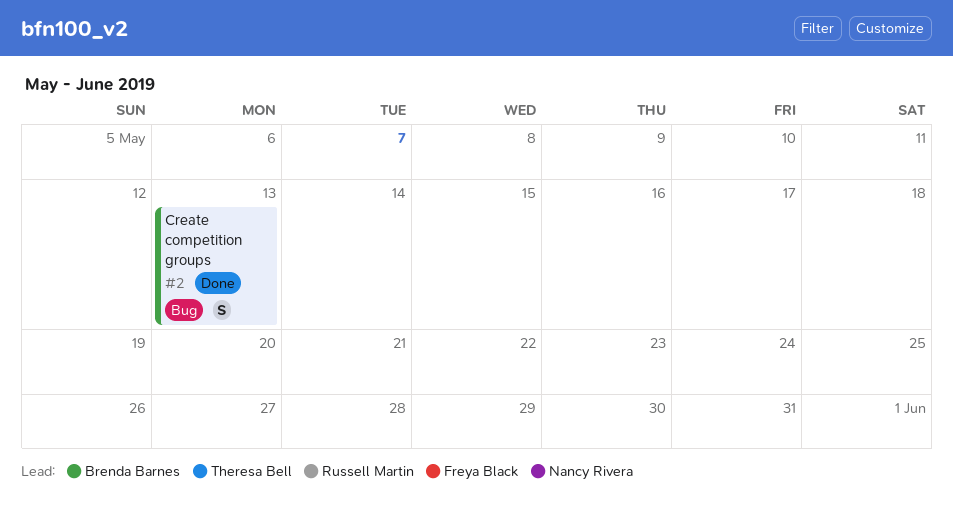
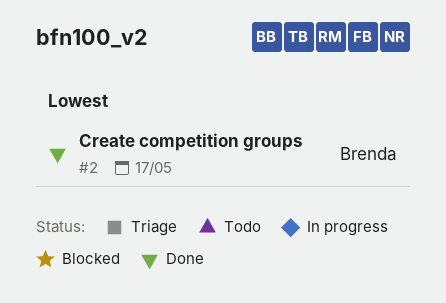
#2, due: May 13 -> May 17

